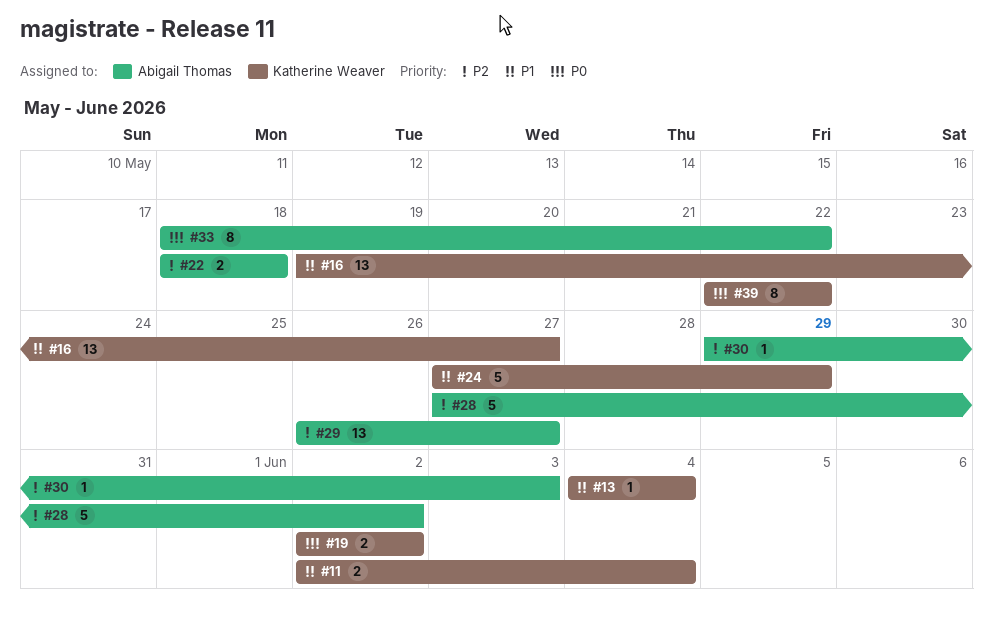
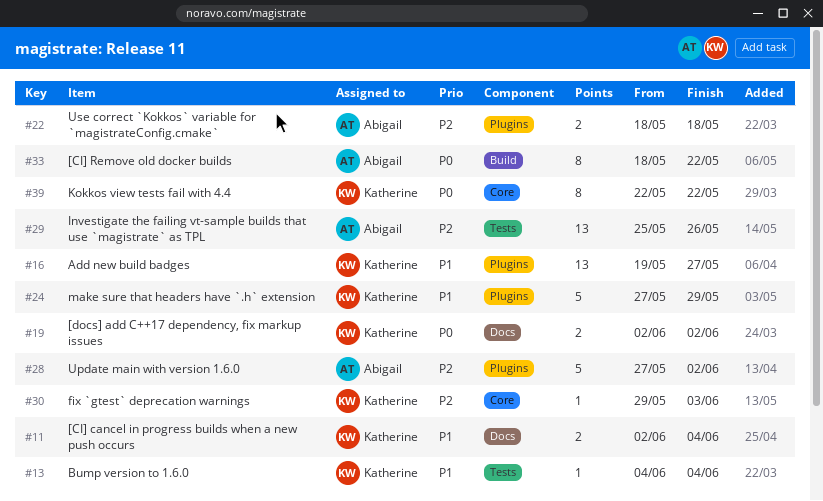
#29, start: May 26 -> May 25
#29, due: May 27 -> May 26
#30, owner: Abigail Thomas -> Katherine Weaver

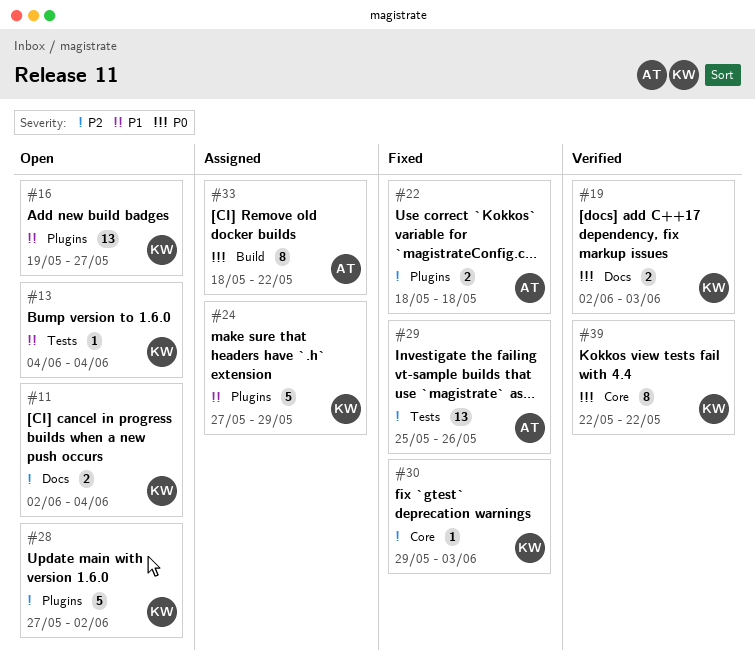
#11, priority: P1 -> P2
#19, due: Jun 2 -> Jun 3
#28, owner: Abigail -> Katherine

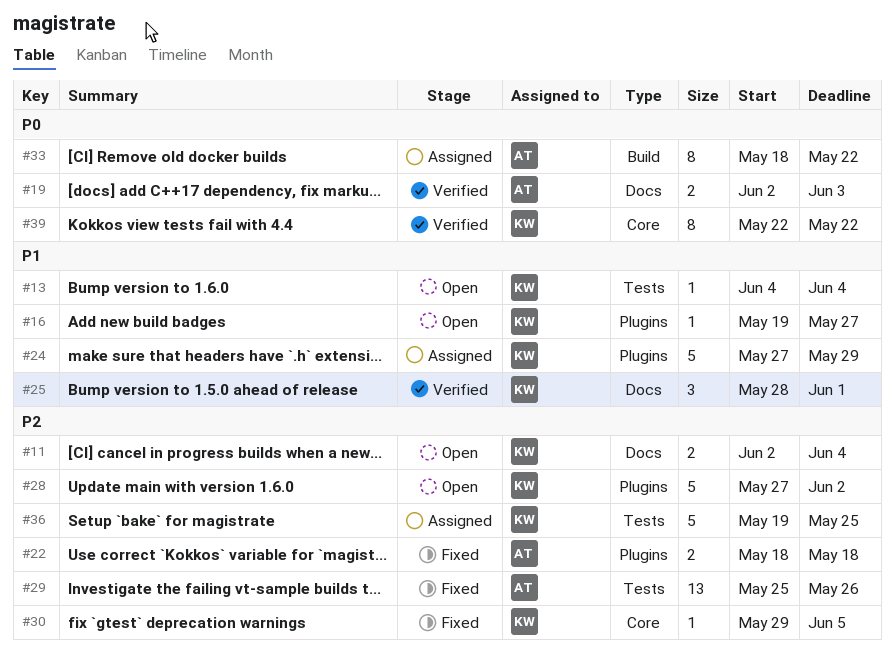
#16, estimate: 13 -> 1
#19, owner: KW -> AT
#25: none -> present
#30, due: Jun 3 -> Jun 5
#36: none -> present

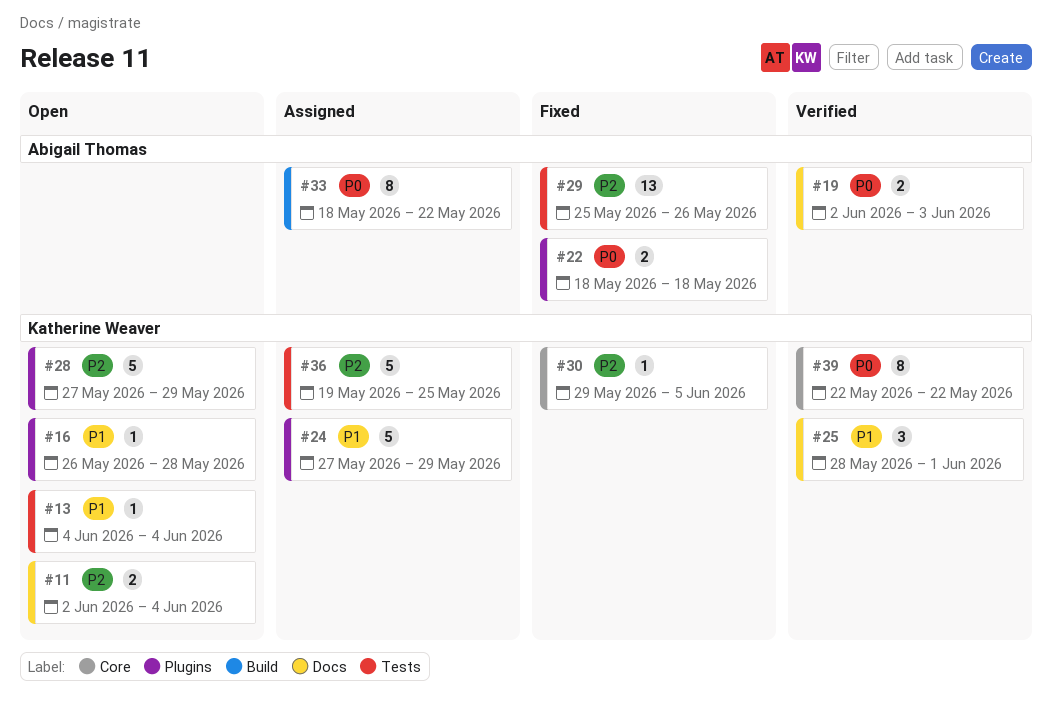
#16, start: May 19 -> May 26
#16, due: May 27 -> May 28
#22, priority: P2 -> P0
#28, due: Jun 2 -> May 29

